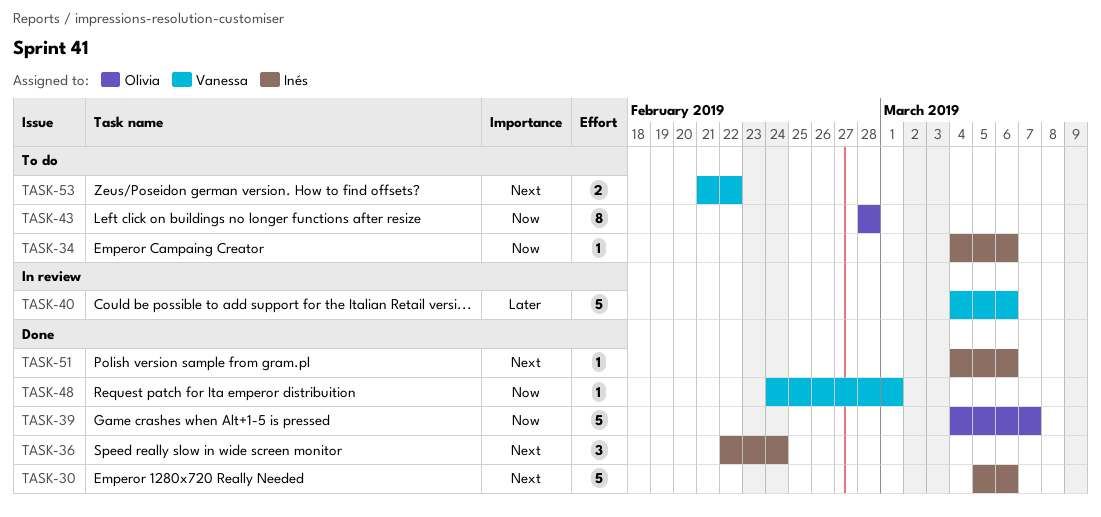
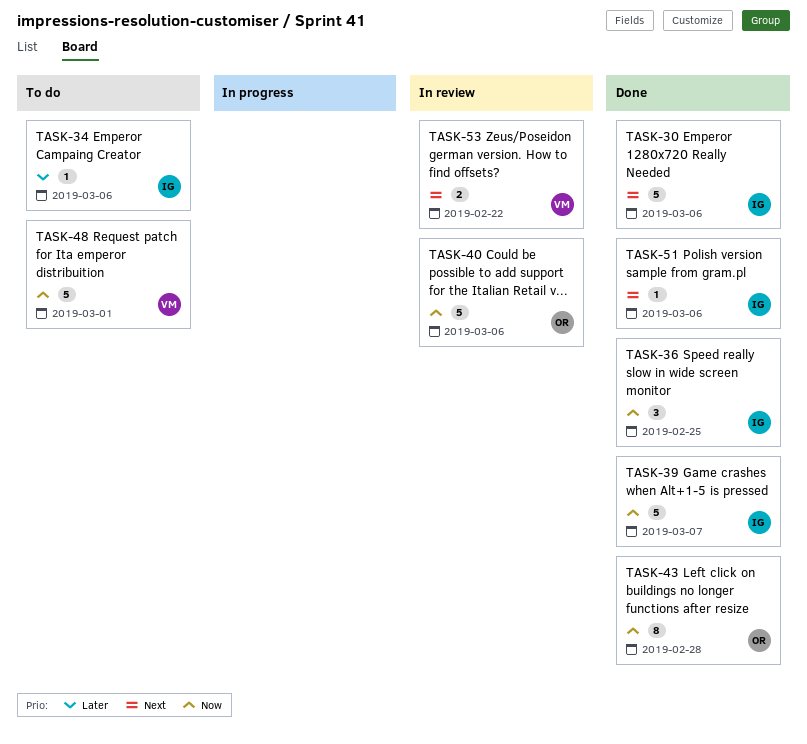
TASK-34, priority: Now -> Later
TASK-36, priority: Next -> Now
TASK-36, due: Feb 24 -> Feb 25
TASK-39, owner: Olivia -> Inés
TASK-40, owner: Vanessa -> Olivia
TASK-40, priority: Later -> Now
TASK-43, status: To do -> Done
TASK-48, status: Done -> To do
TASK-48, estimate: 1 -> 5
TASK-53, status: To do -> In review

